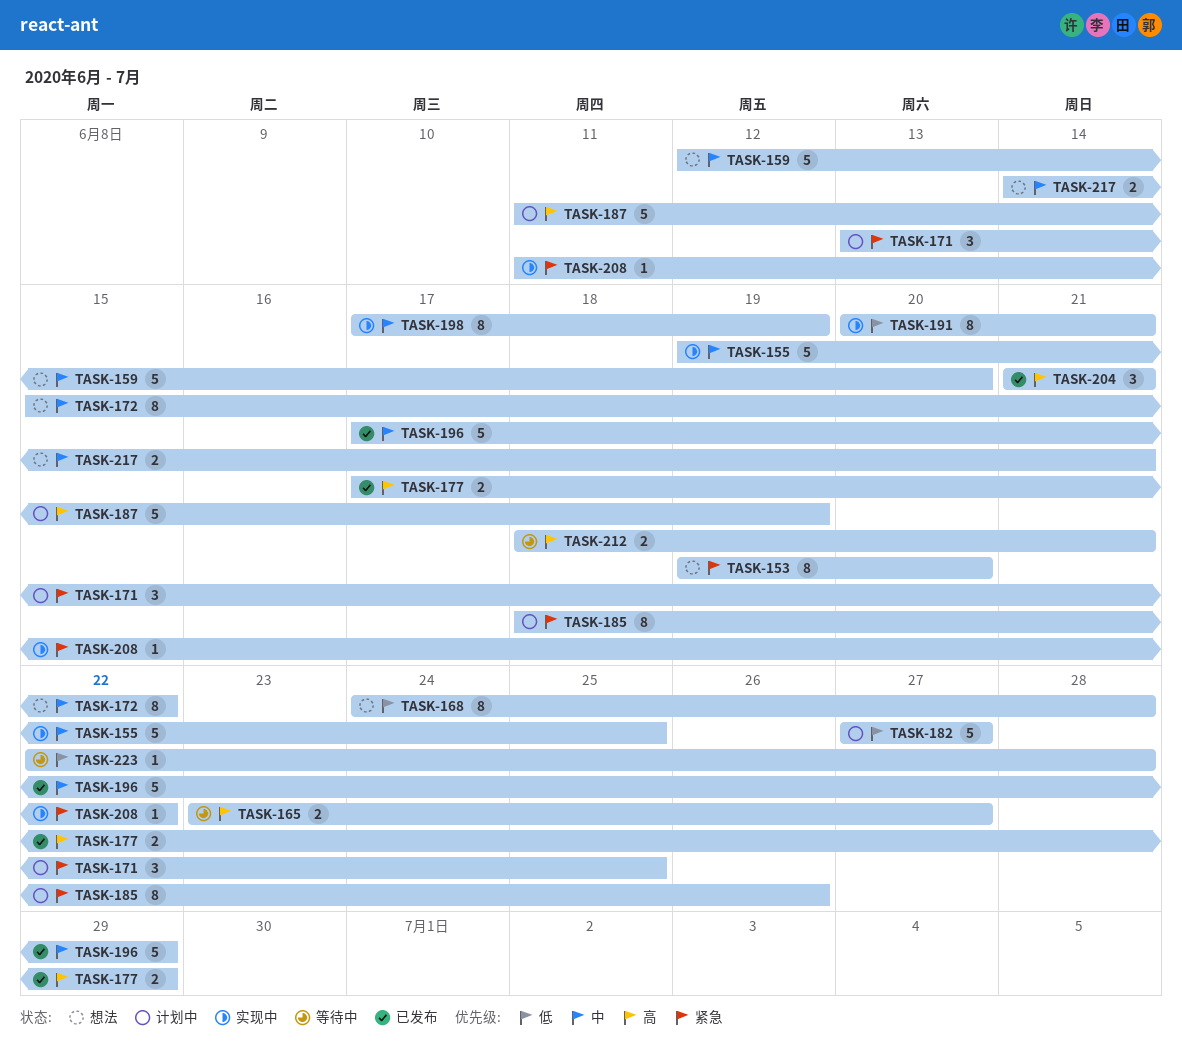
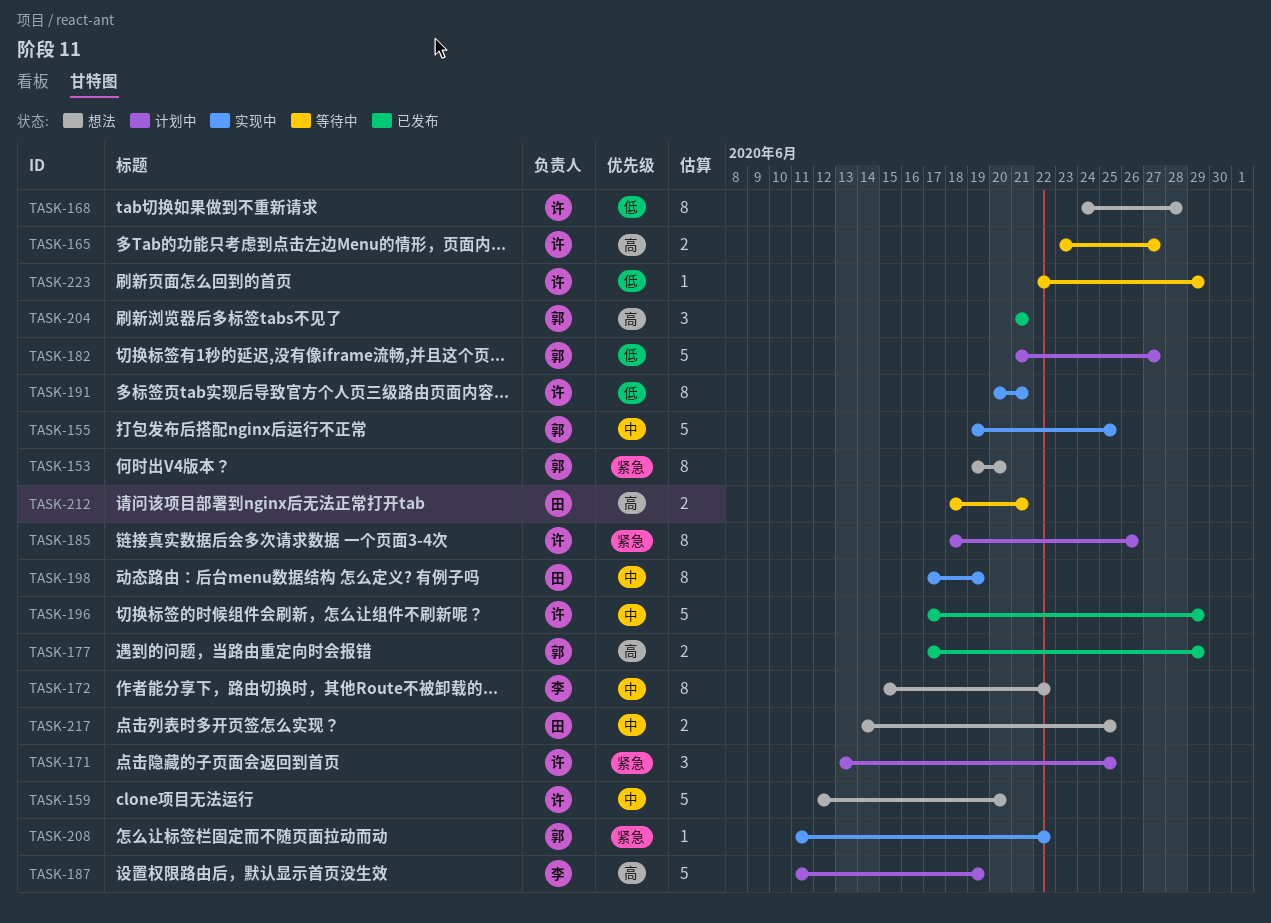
TASK-182, start: Jun 27 -> Jun 21
TASK-217, due: Jun 21 -> Jun 25
TASK-223, due: Jun 28 -> Jun 29

